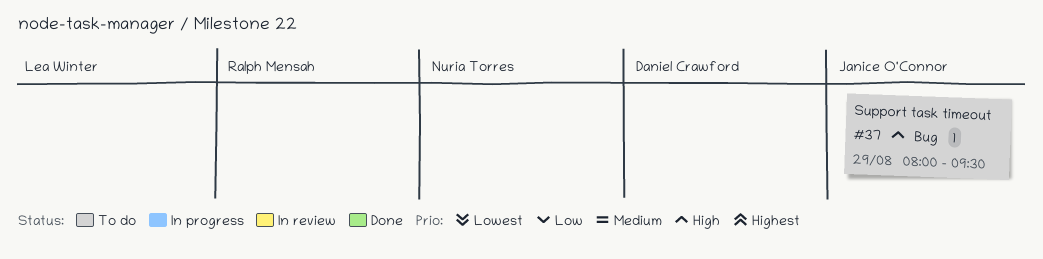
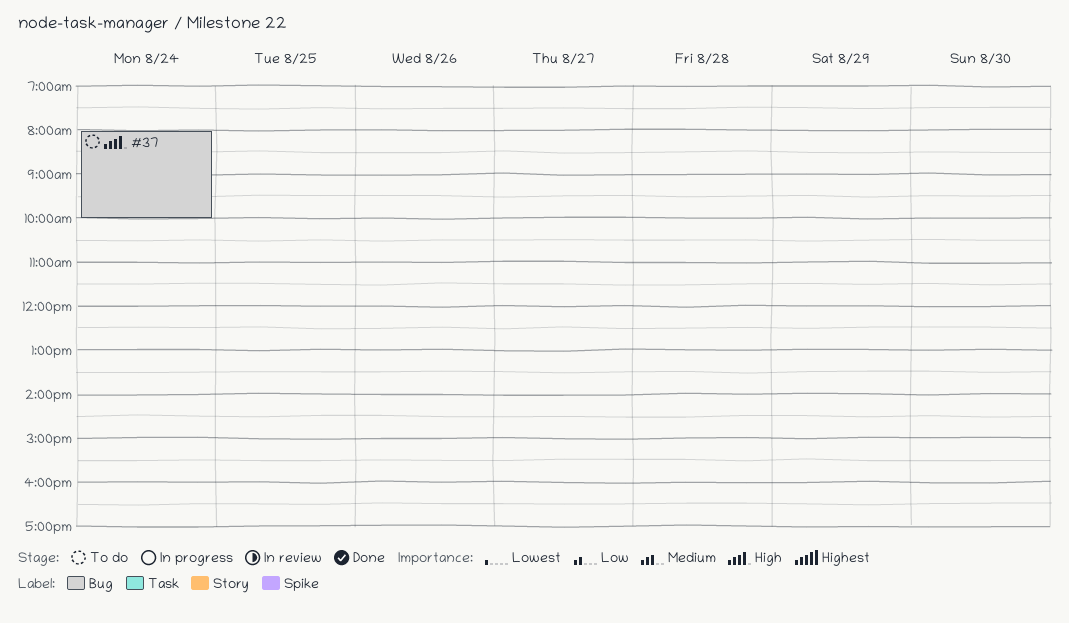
#37, day: Aug 29 -> Aug 24
#37, ends: 09:30 -> 10:00

